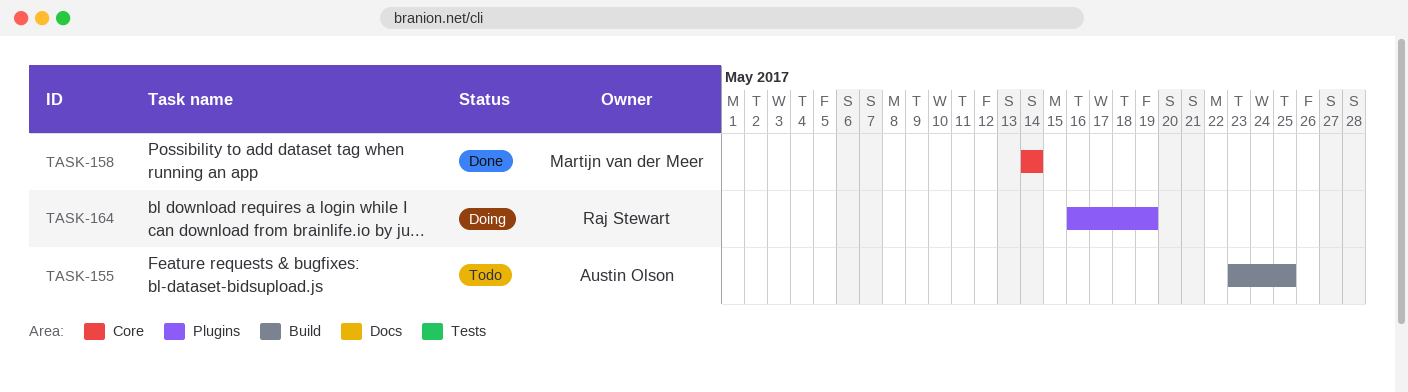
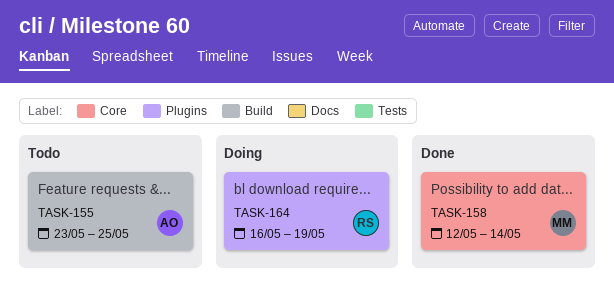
TASK-158, start: May 14 -> May 12

